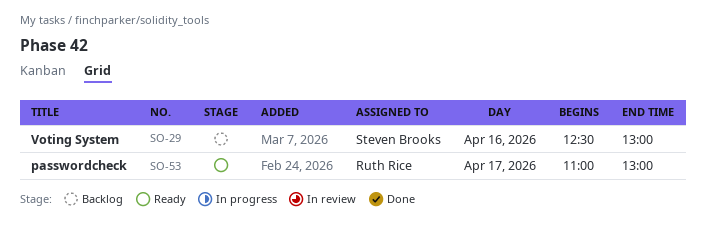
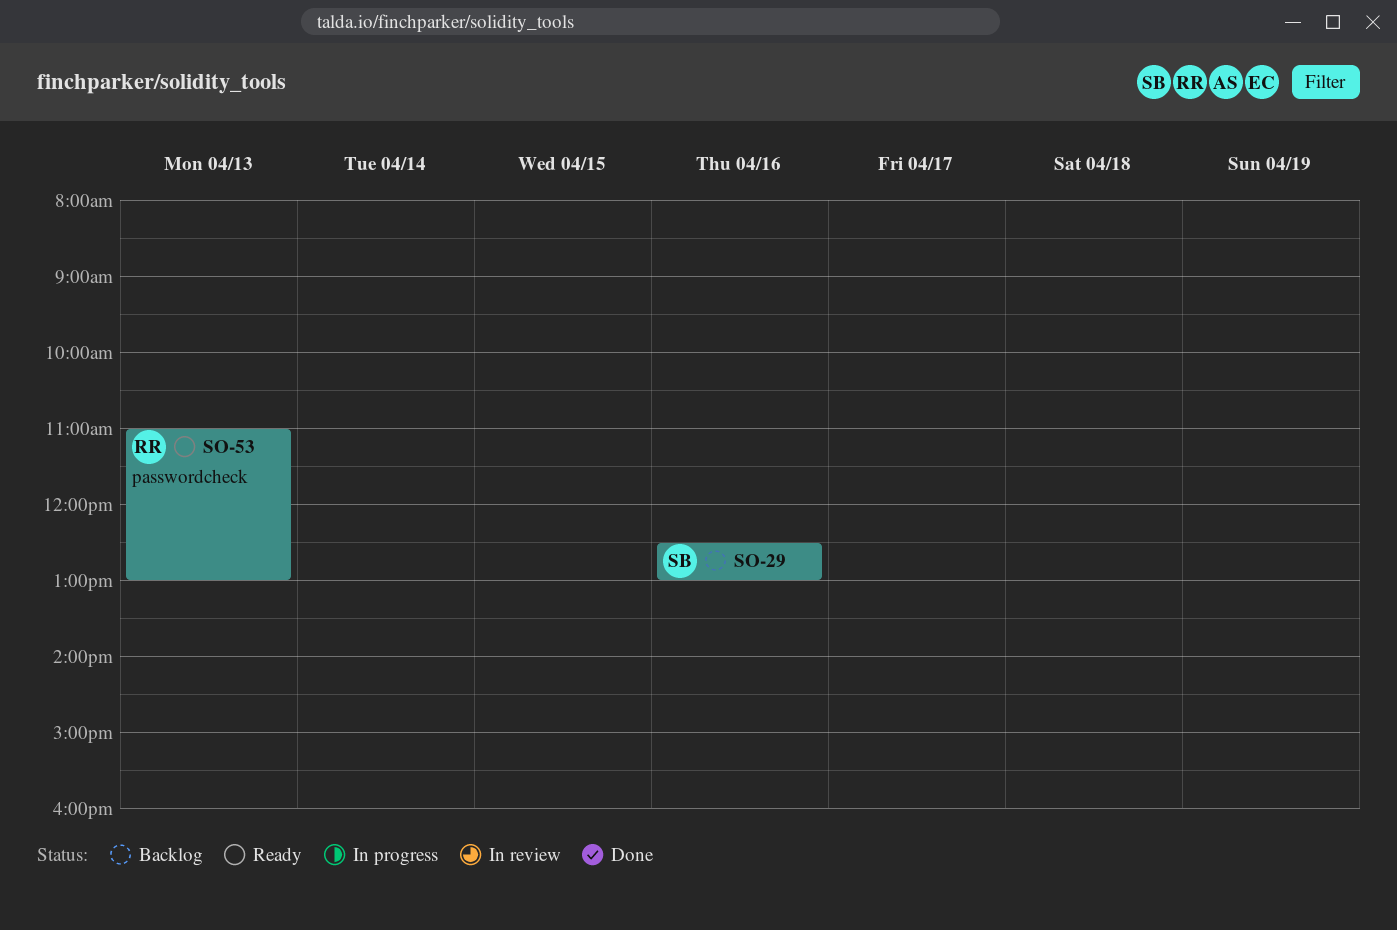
SO-53, day: Apr 17 -> Apr 13

